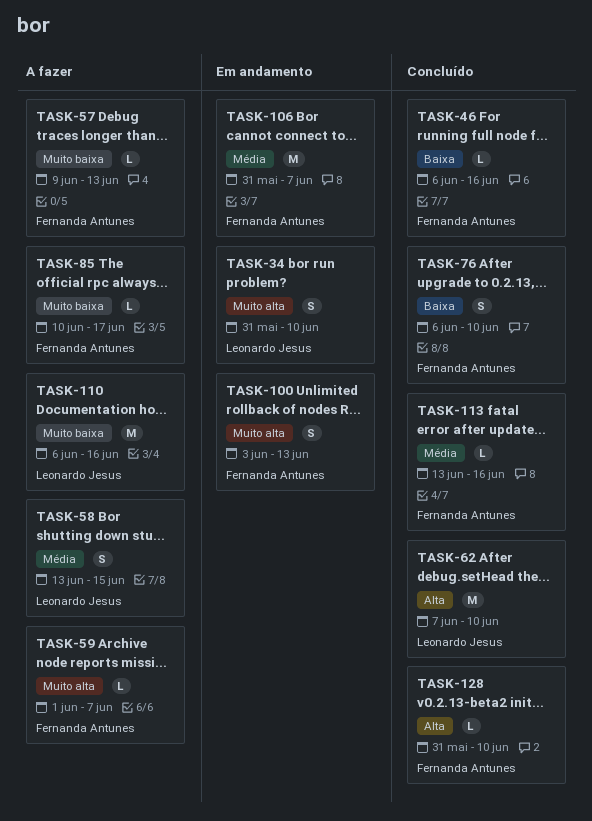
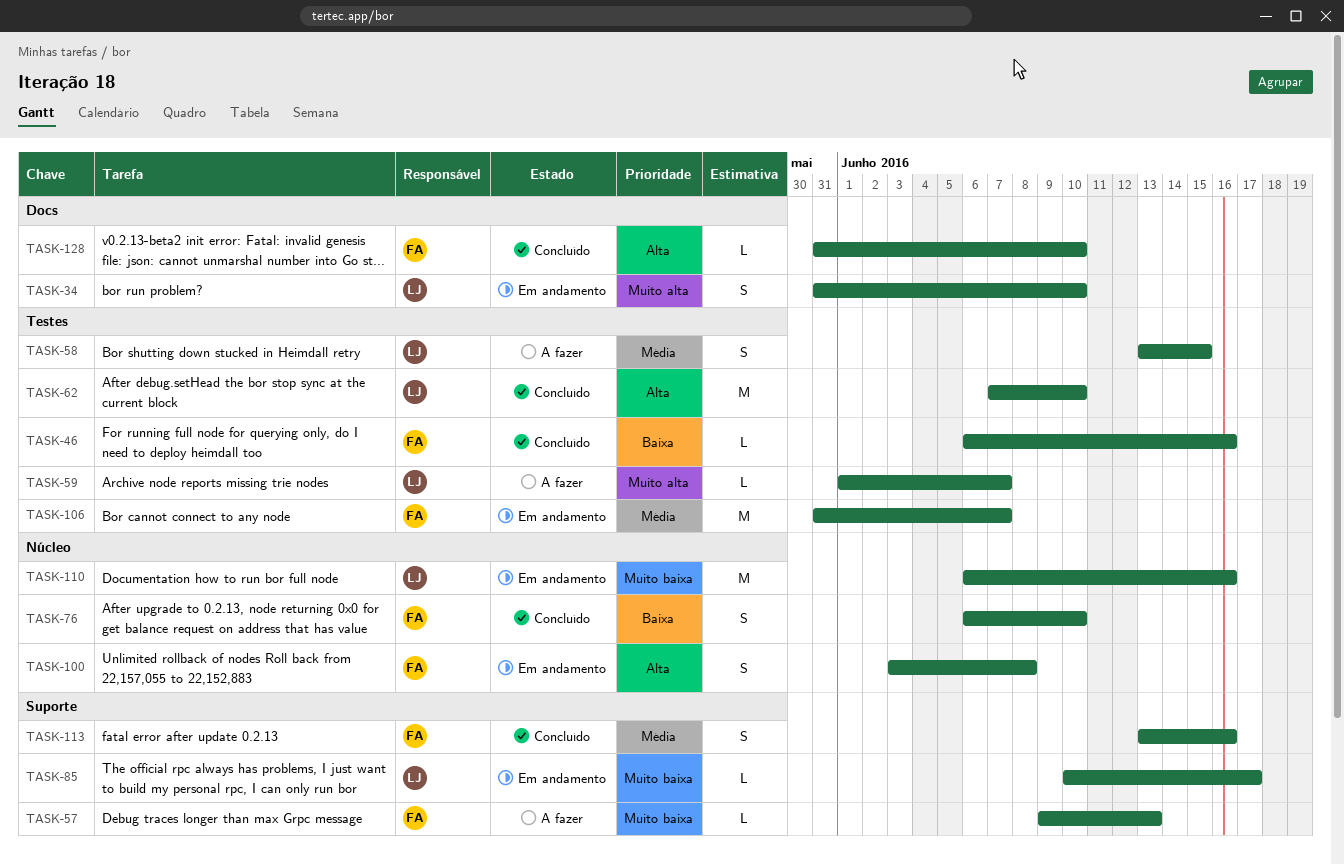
TASK-59, owner: Fernanda Antunes -> Leonardo Jesus
TASK-85, status: A fazer -> Em andamento
TASK-85, owner: Fernanda Antunes -> Leonardo Jesus
TASK-100, priority: Muito alta -> Alta
TASK-100, due: Jun 13 -> Jun 8
TASK-110, status: A fazer -> Em andamento
TASK-113, estimate: L -> S

